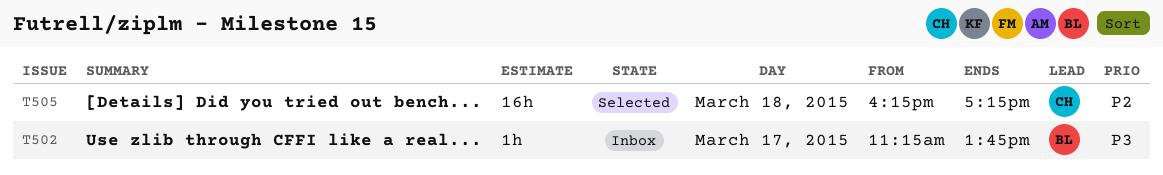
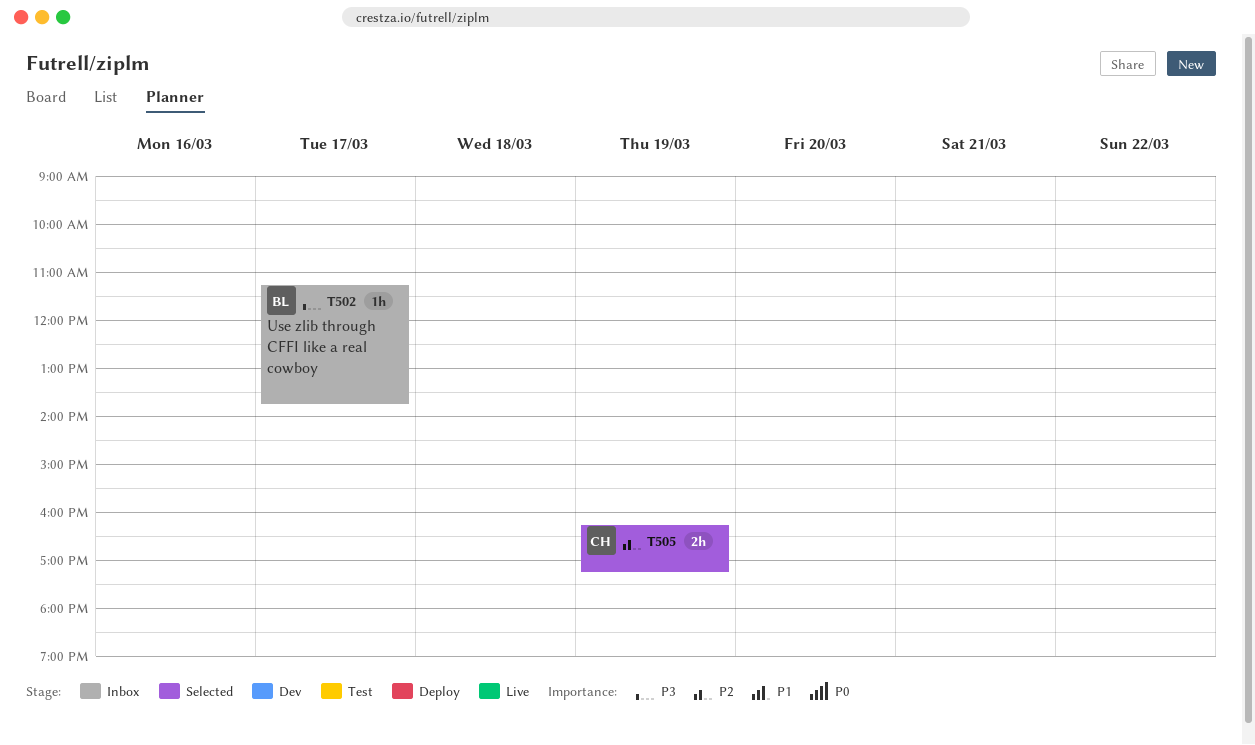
T505, estimate: 16h -> 2h
T505, day: Mar 18 -> Mar 19

